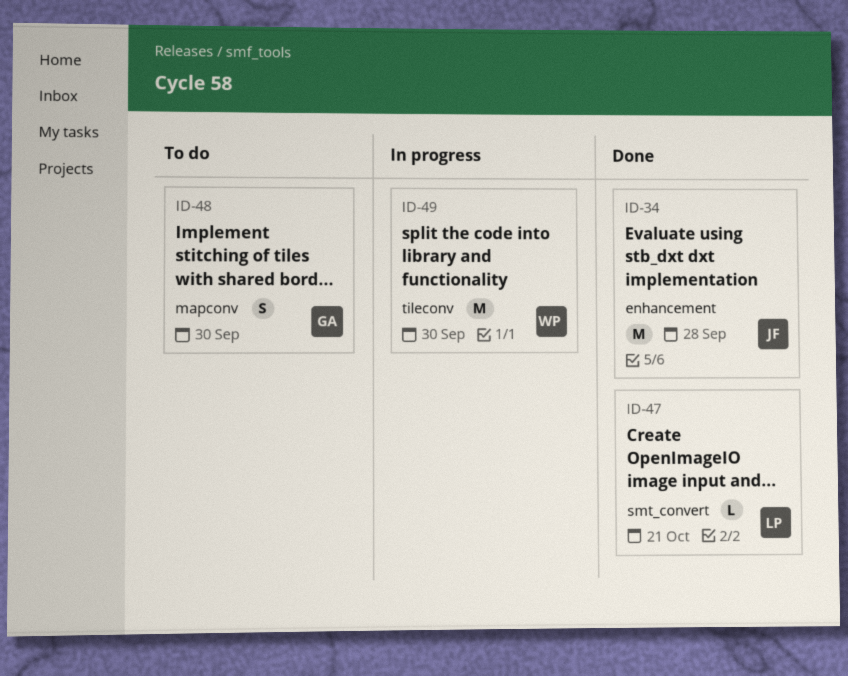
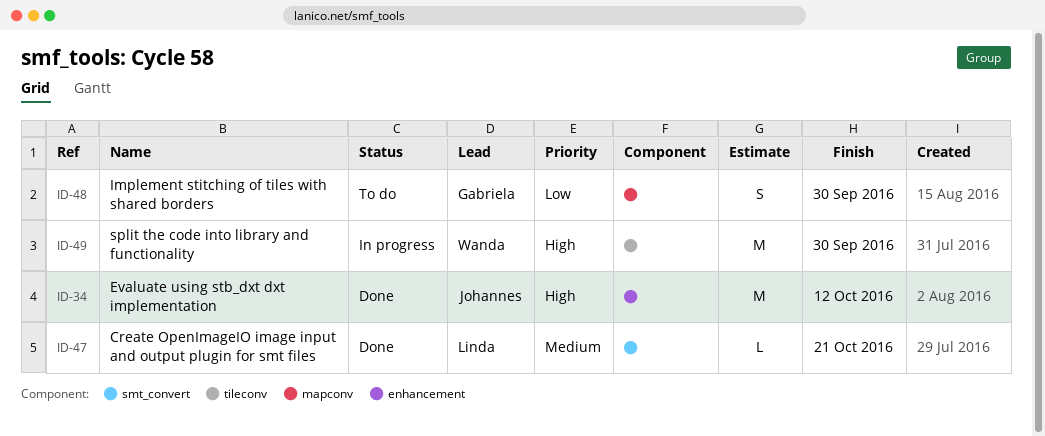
ID-34, due: Sep 28 -> Oct 12

